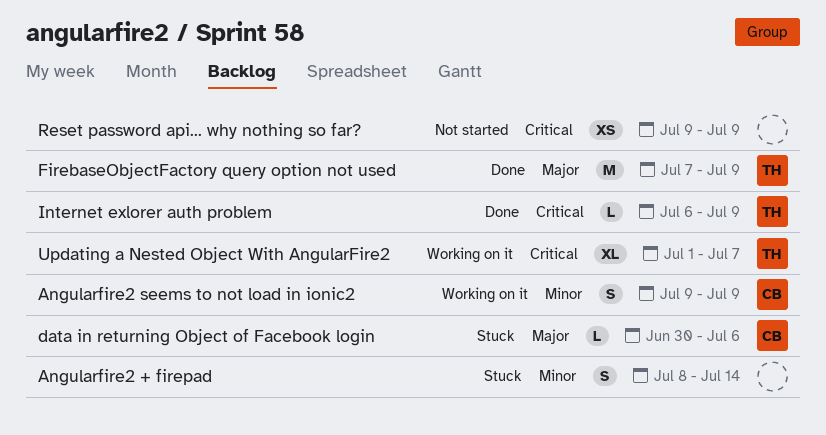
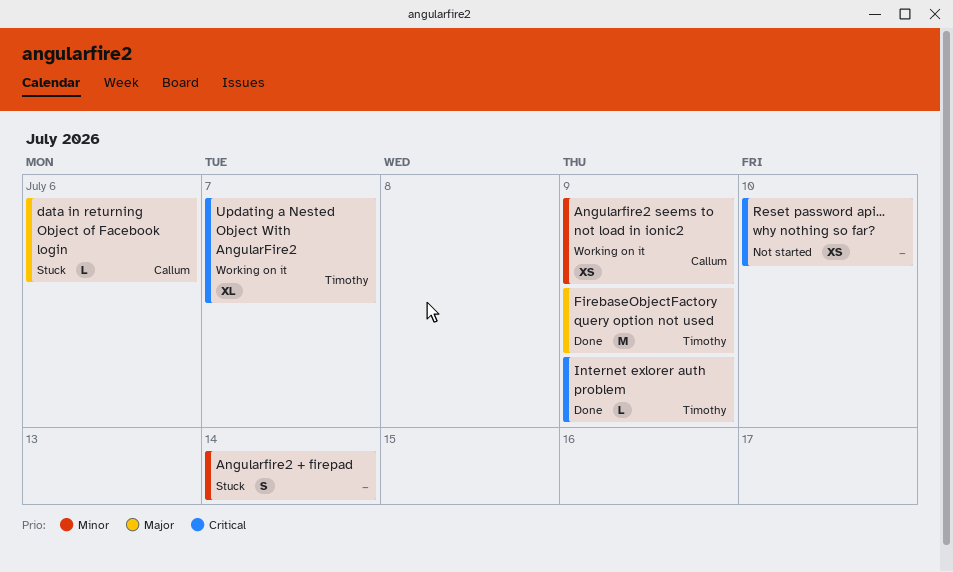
Angularfire2 seems to not load in ionic2, estimate: S -> XS
Reset password api... why nothing so far?, due: Jul 9 -> Jul 10

